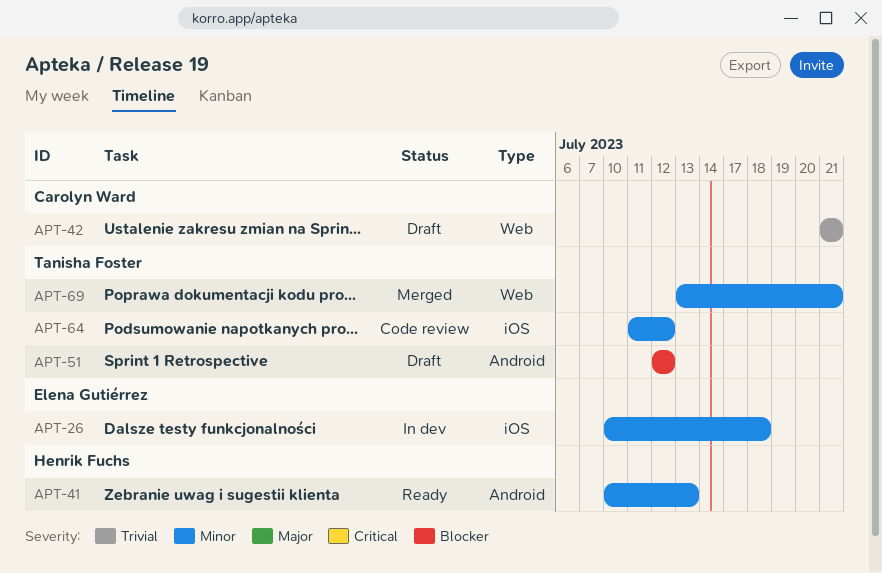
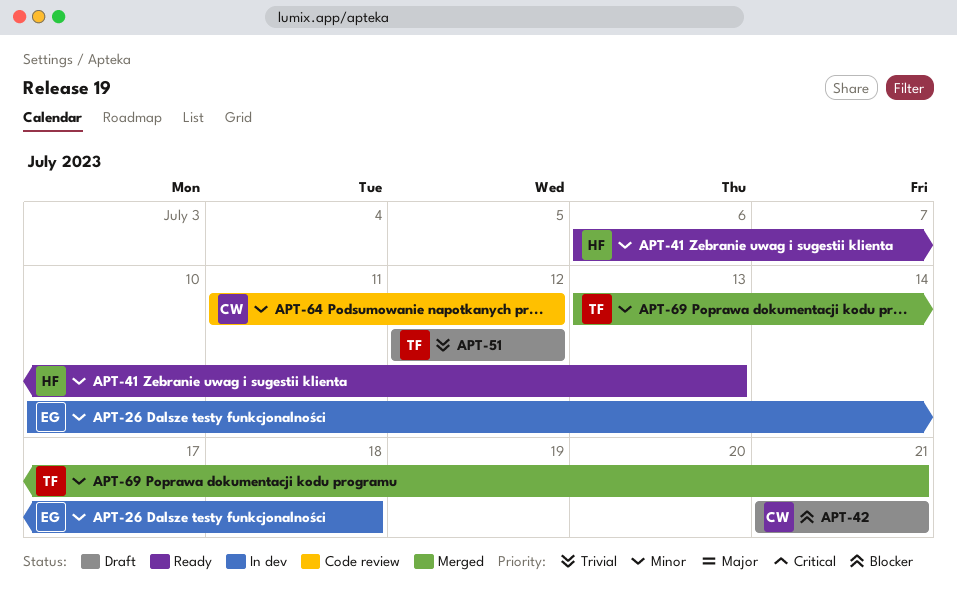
APT-41, start: Jul 10 -> Jul 6
APT-42, priority: Trivial -> Blocker
APT-51, priority: Blocker -> Trivial
APT-64, owner: Tanisha Foster -> Carolyn Ward

